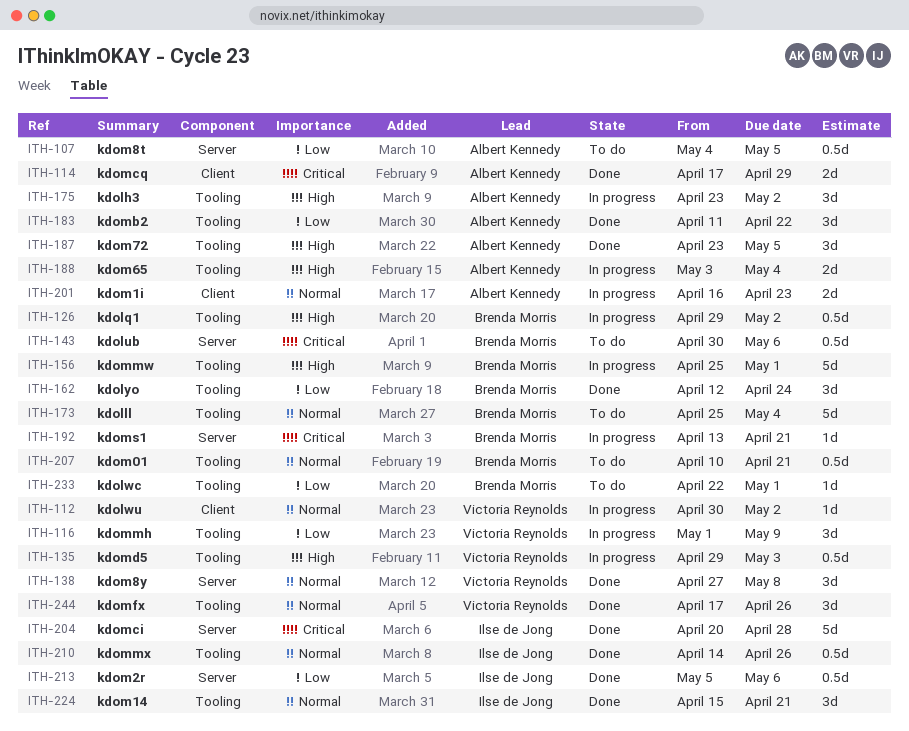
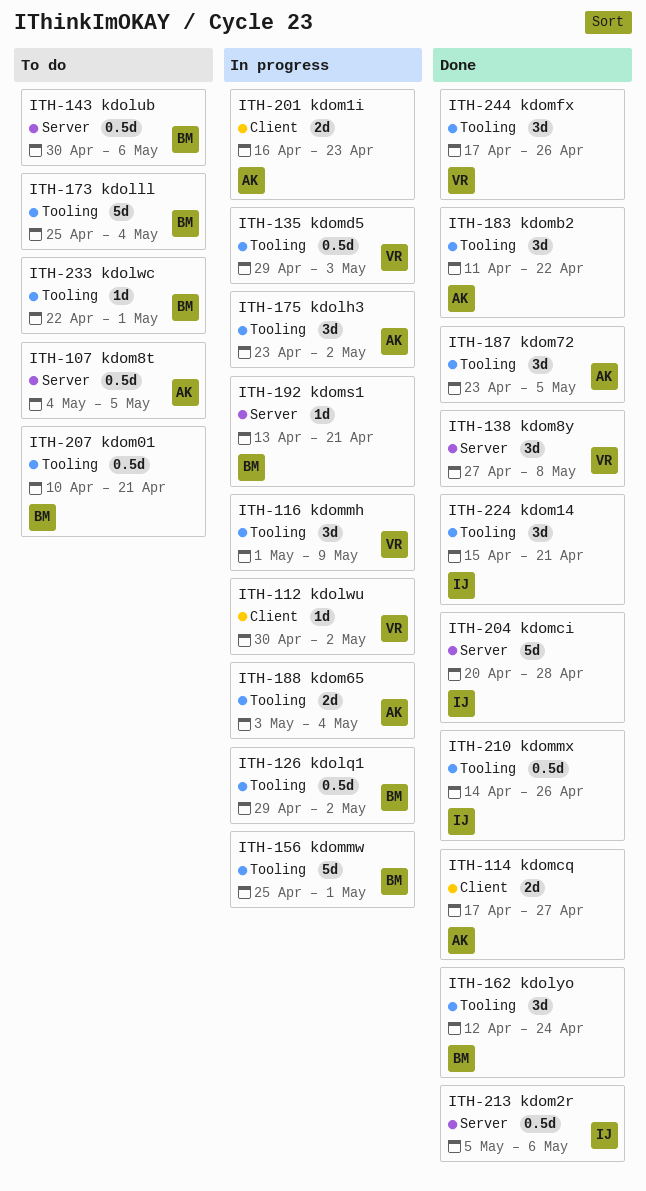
ITH-114, due: Apr 29 -> Apr 27

